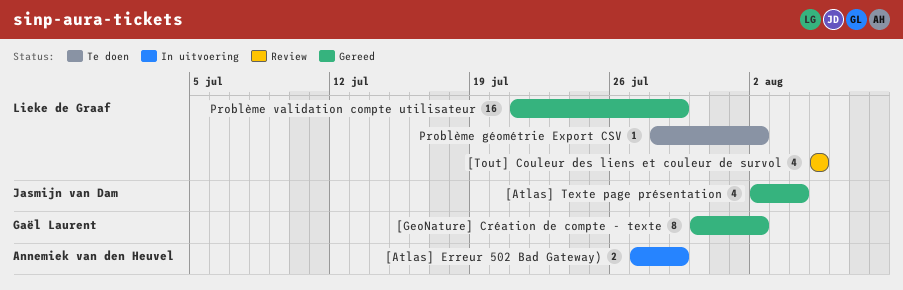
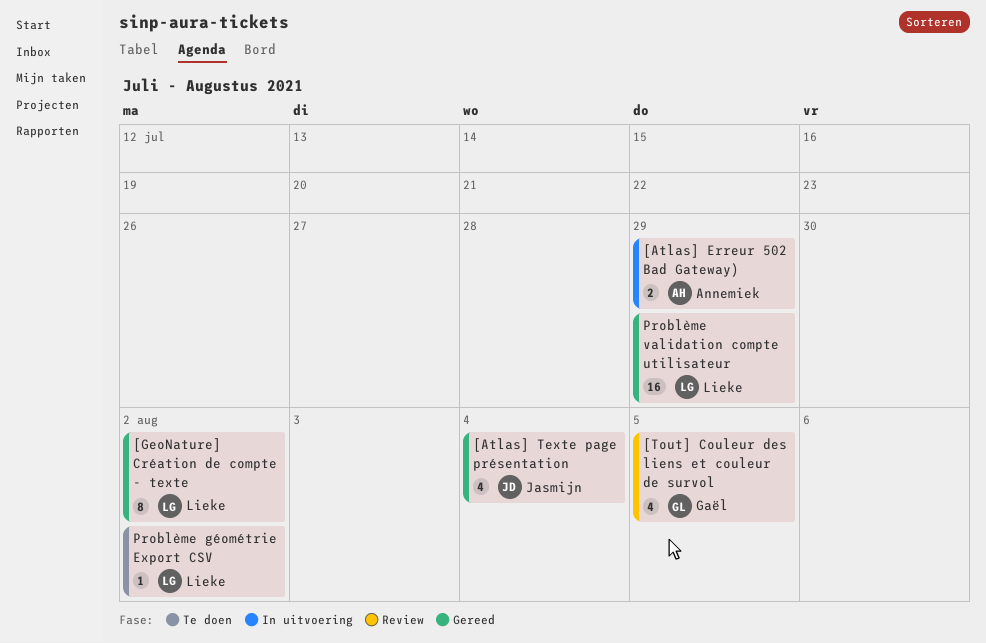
[GeoNature] Création de compte - texte, owner: Gaël Laurent -> Lieke de Graaf
[Tout] Couleur des liens et couleur de survol, owner: Lieke de Graaf -> Gaël Laurent

